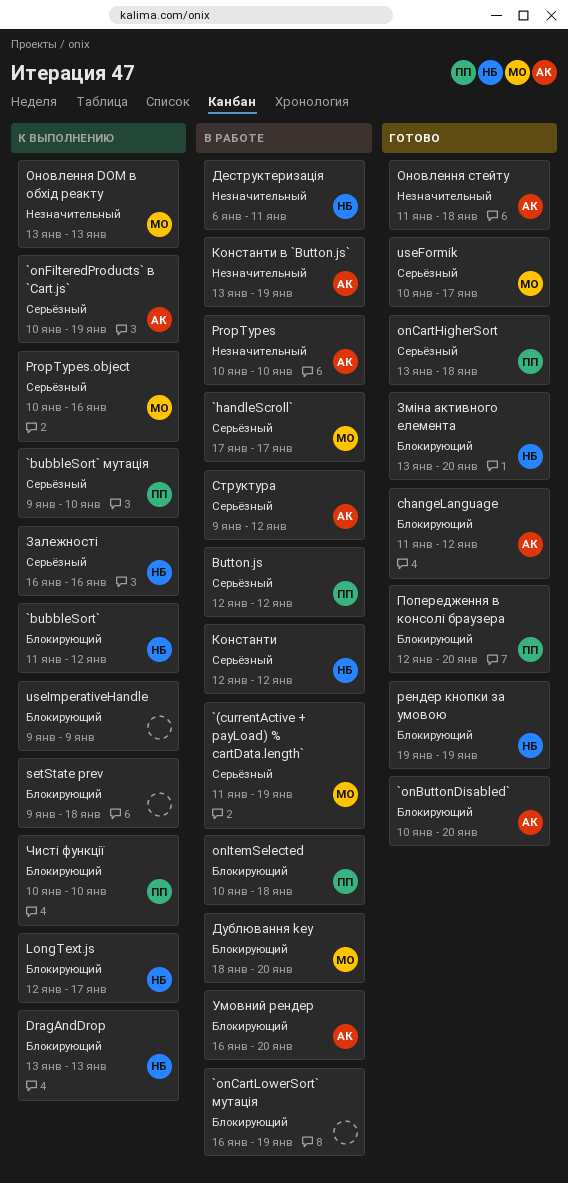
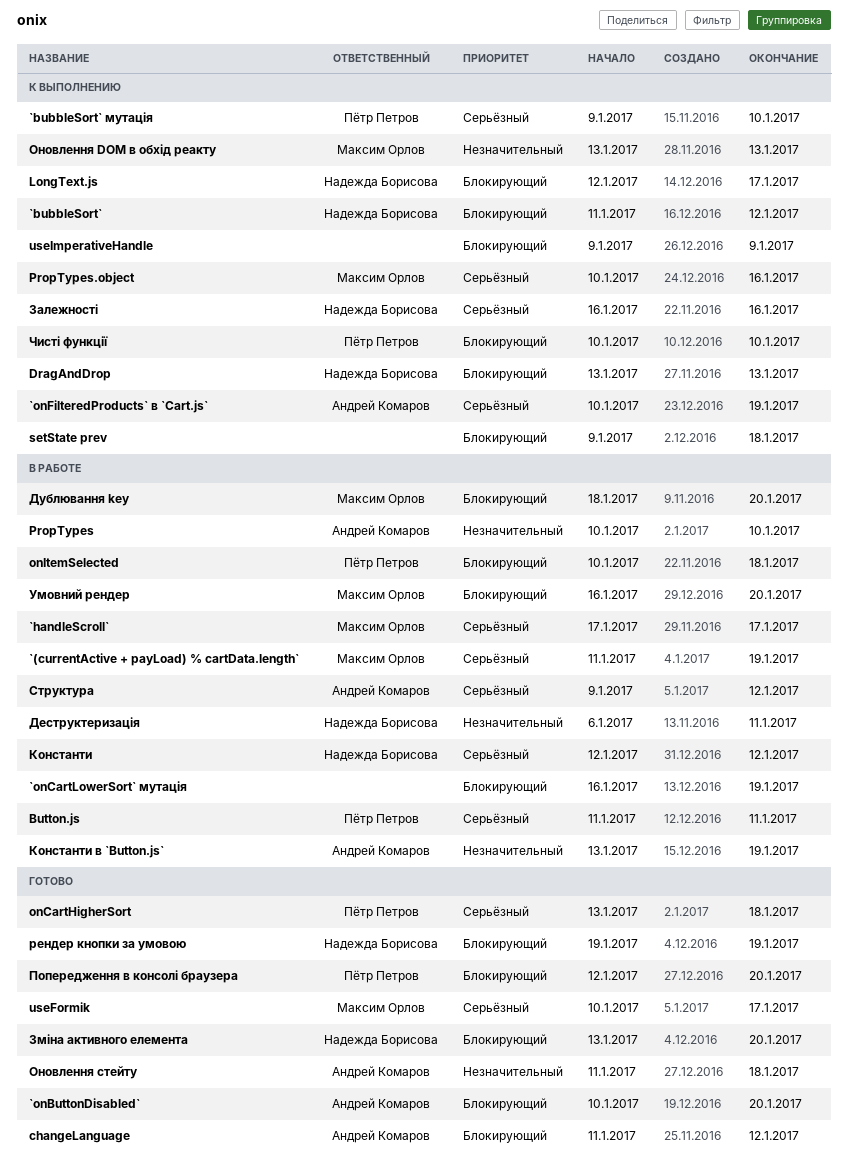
Button.js, start: Jan 12 -> Jan 11
Button.js, due: Jan 12 -> Jan 11
Умовний рендер, owner: Андрей Комаров -> Максим Орлов

